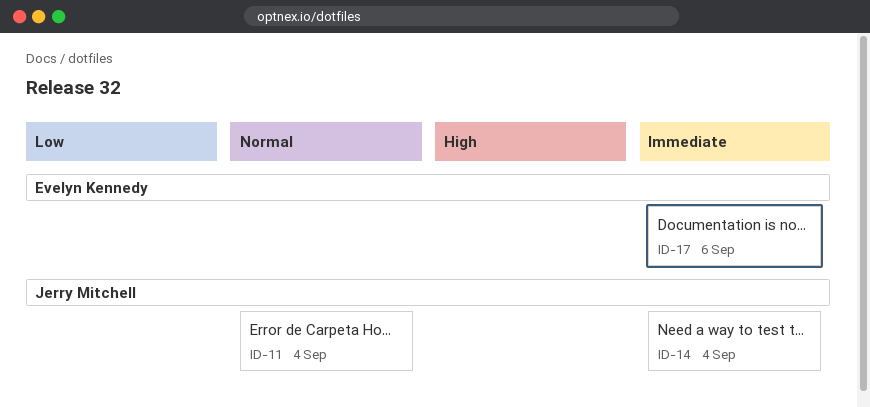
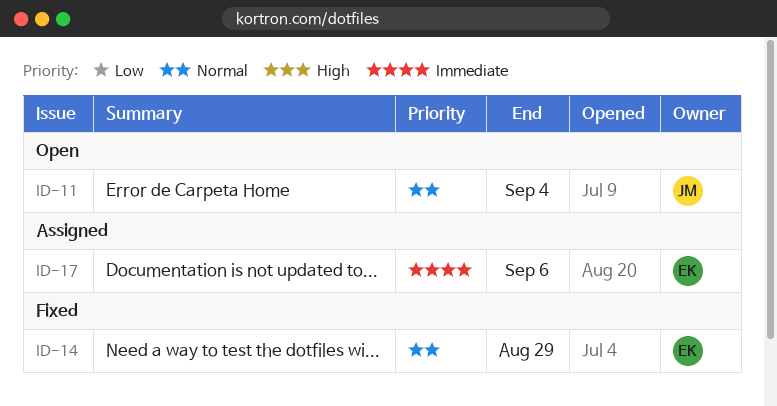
ID-14, owner: Jerry Mitchell -> Evelyn Kennedy
ID-14, priority: Immediate -> Normal
ID-14, due: Sep 4 -> Aug 29

